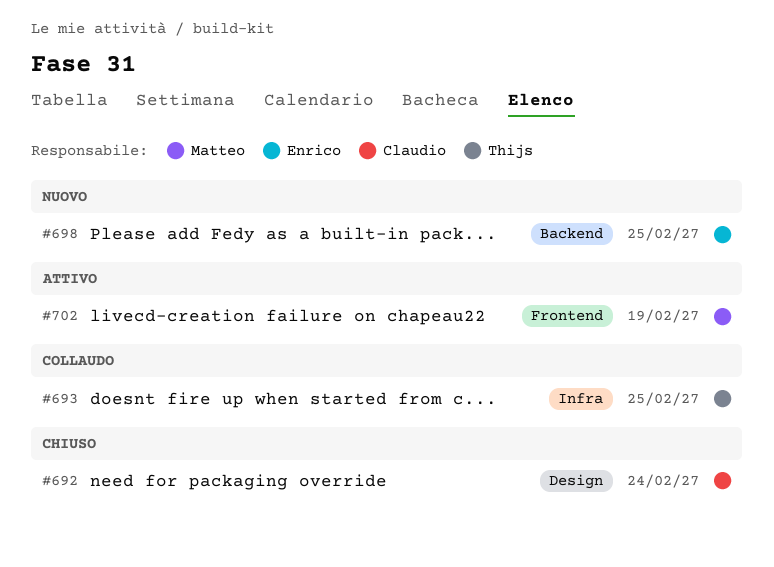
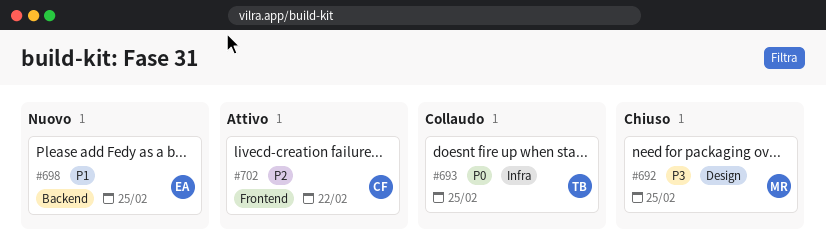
#692, owner: Claudio -> Matteo
#692, due: Feb 24 -> Feb 25
#702, owner: Matteo -> Claudio
#702, due: Feb 19 -> Feb 22

